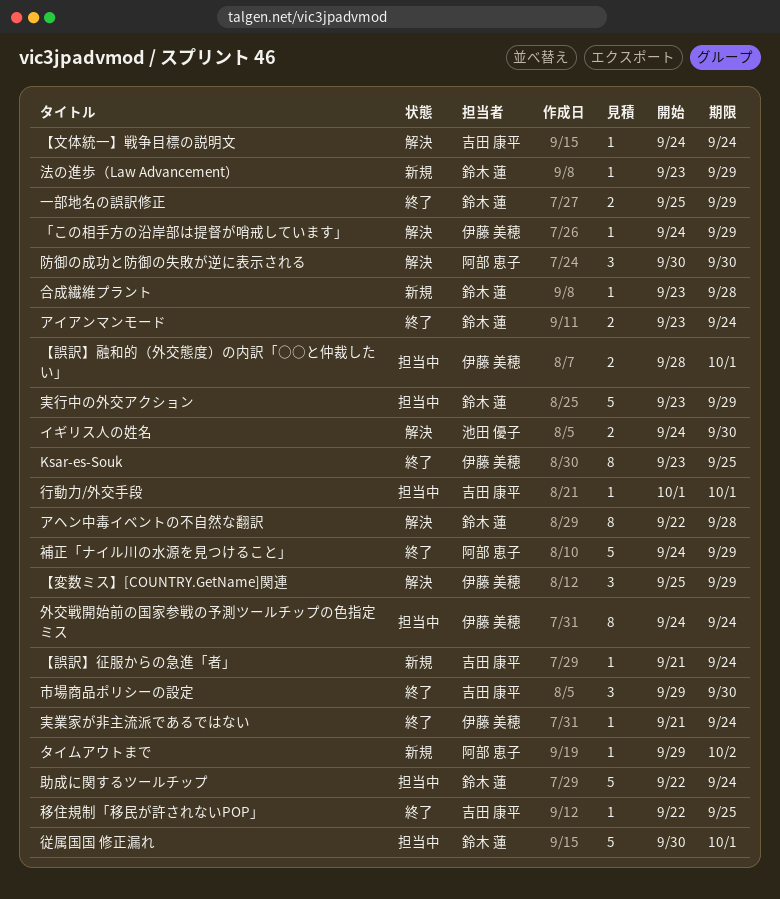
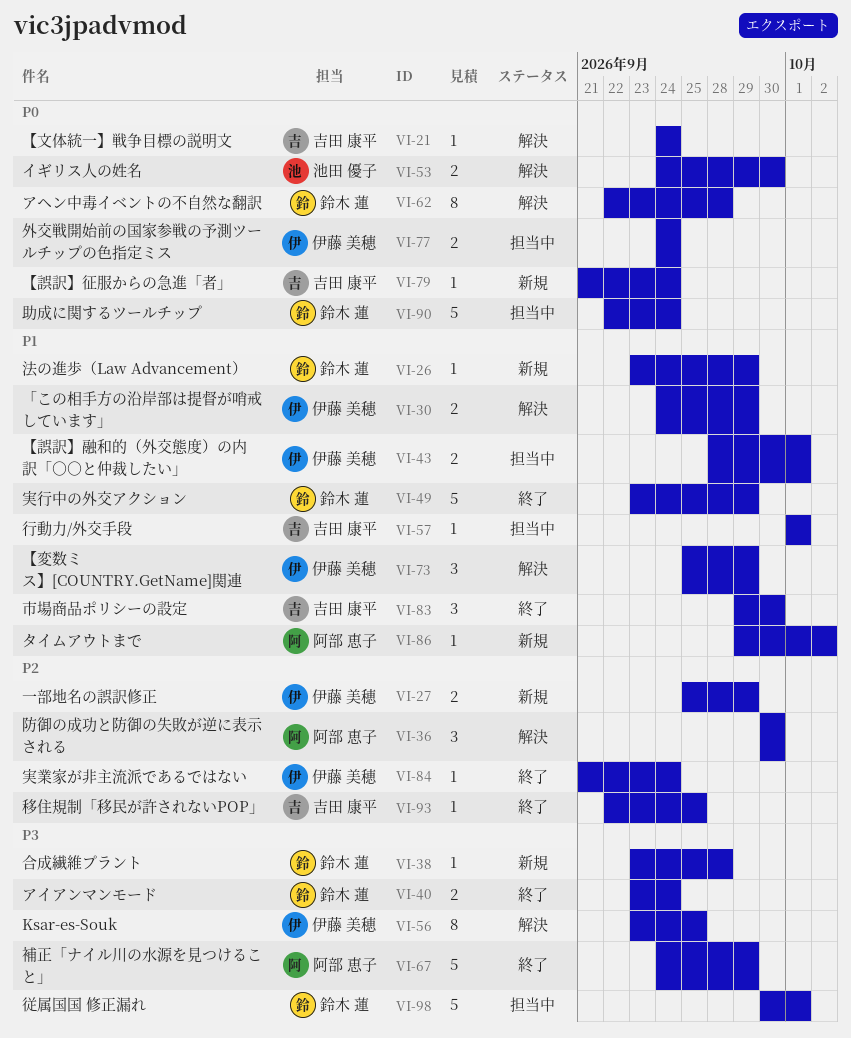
Ksar-es-Souk, status: 終了 -> 解決
「この相手方の沿岸部は提督が哨戒しています」, estimate: 1 -> 2
一部地名の誤訳修正, status: 終了 -> 新規
一部地名の誤訳修正, owner: 鈴木 蓮 -> 伊藤 美穂
外交戦開始前の国家参戦の予測ツールチップの色指定ミス, estimate: 8 -> 2
実行中の外交アクション, status: 担当中 -> 終了

